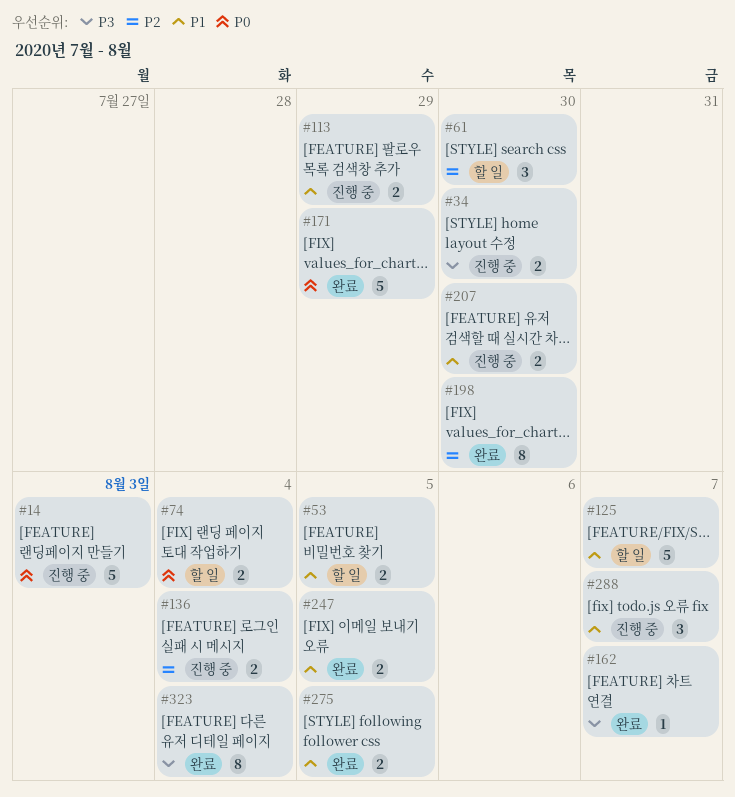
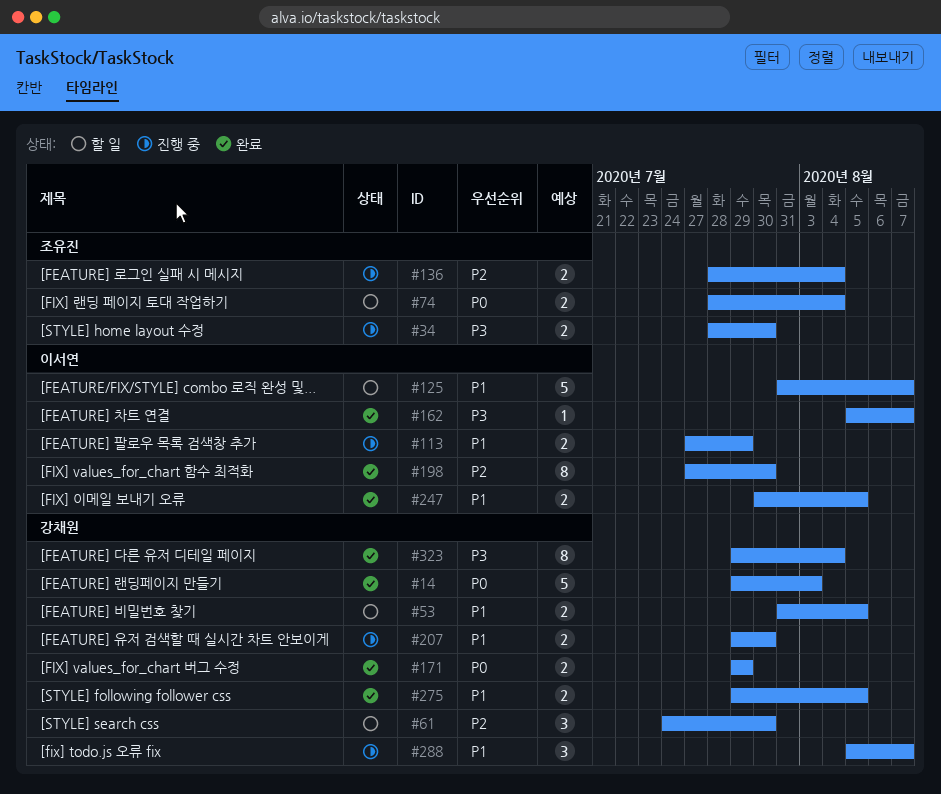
#14, status: 진행 중 -> 완료
#171, estimate: 5 -> 2

